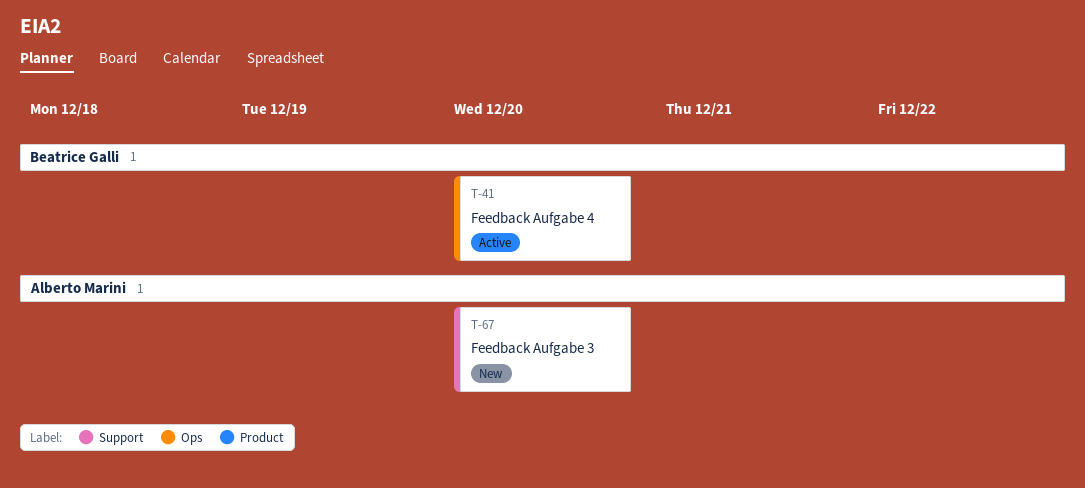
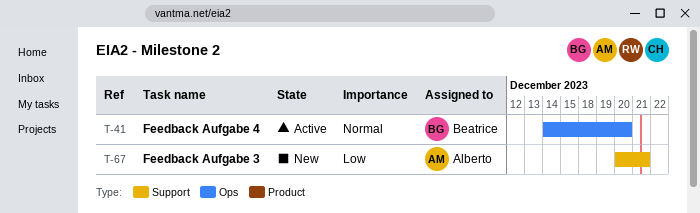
T-67, due: Dec 20 -> Dec 21

